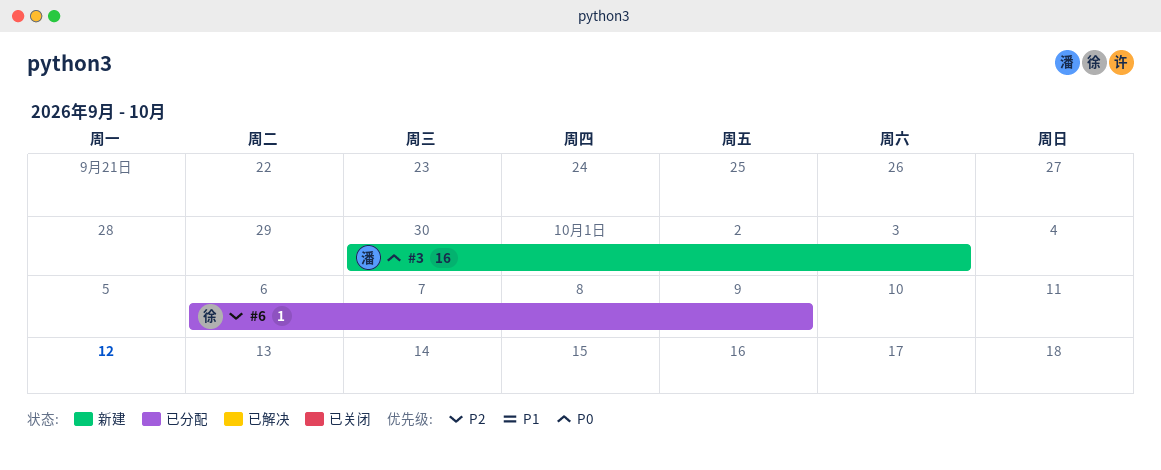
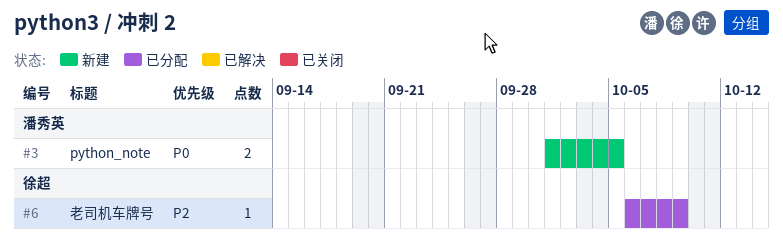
#3, estimate: 16 -> 2
#3, start: Sep 30 -> Oct 1
#3, due: Oct 3 -> Oct 5

